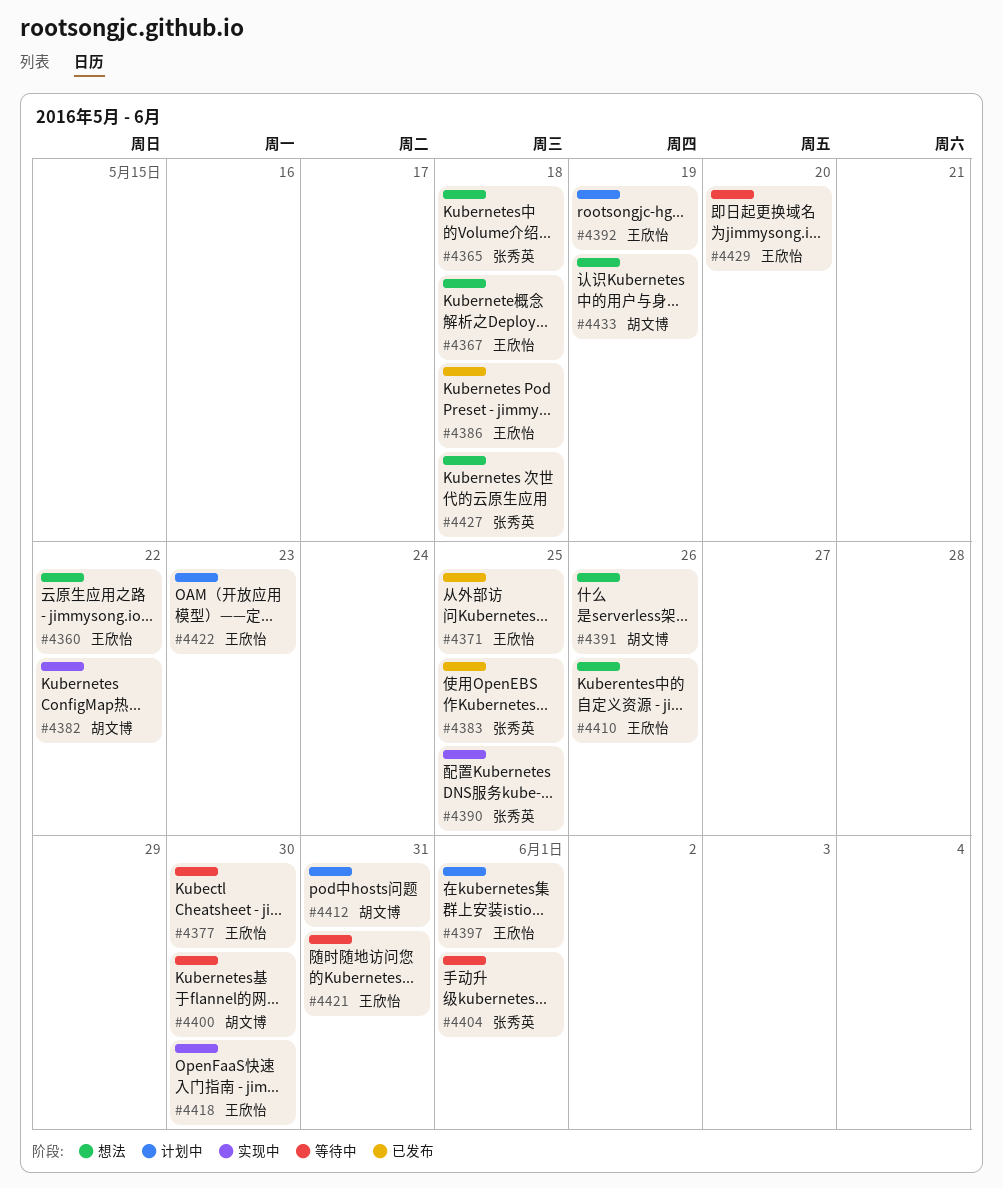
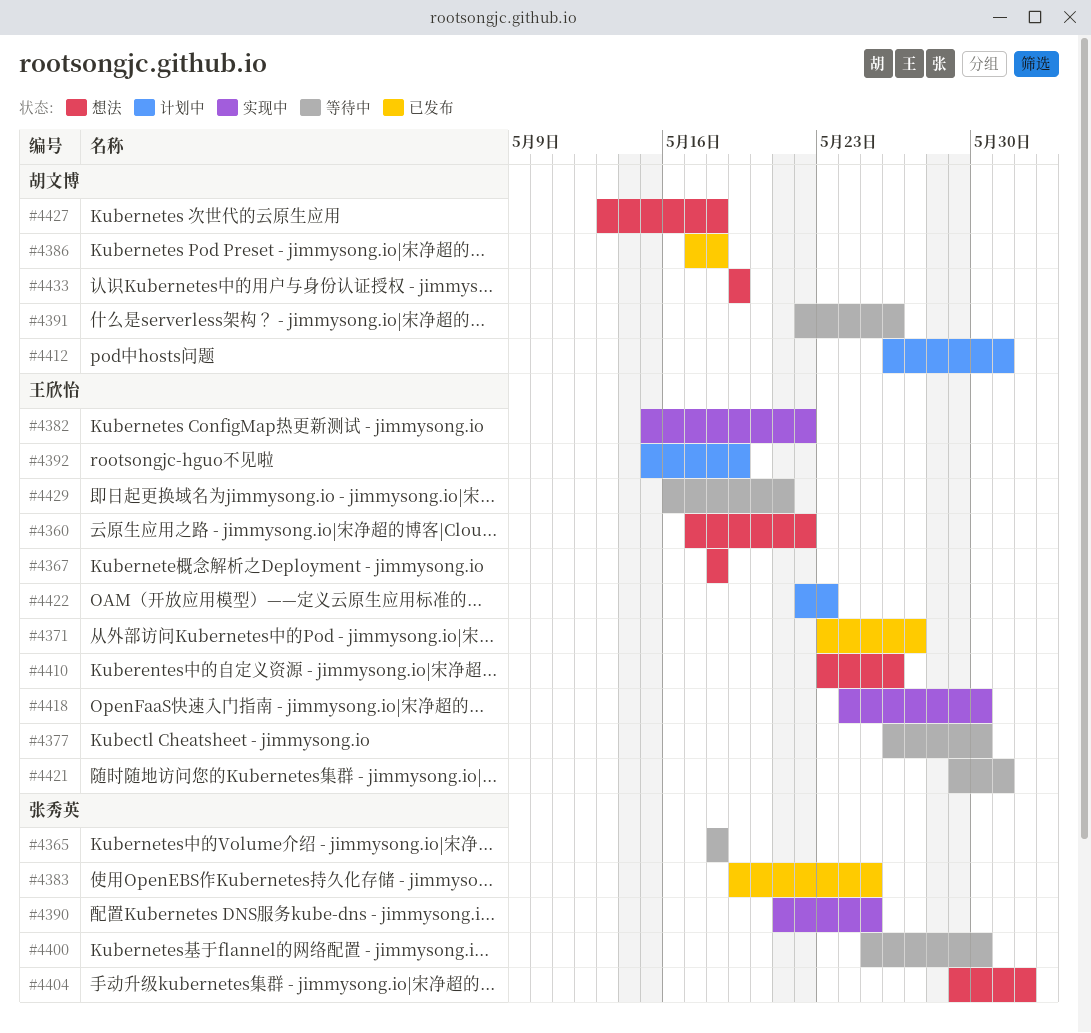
#4365, status: 想法 -> 等待中
#4371, due: May 25 -> May 27
#4382, owner: 胡文博 -> 王欣怡
#4386, owner: 王欣怡 -> 胡文博
#4391, status: 想法 -> 等待中
#4397: present -> none
#4400, owner: 胡文博 -> 张秀英
#4404, status: 等待中 -> 想法
#4427, owner: 张秀英 -> 胡文博
#4429, due: May 20 -> May 21

